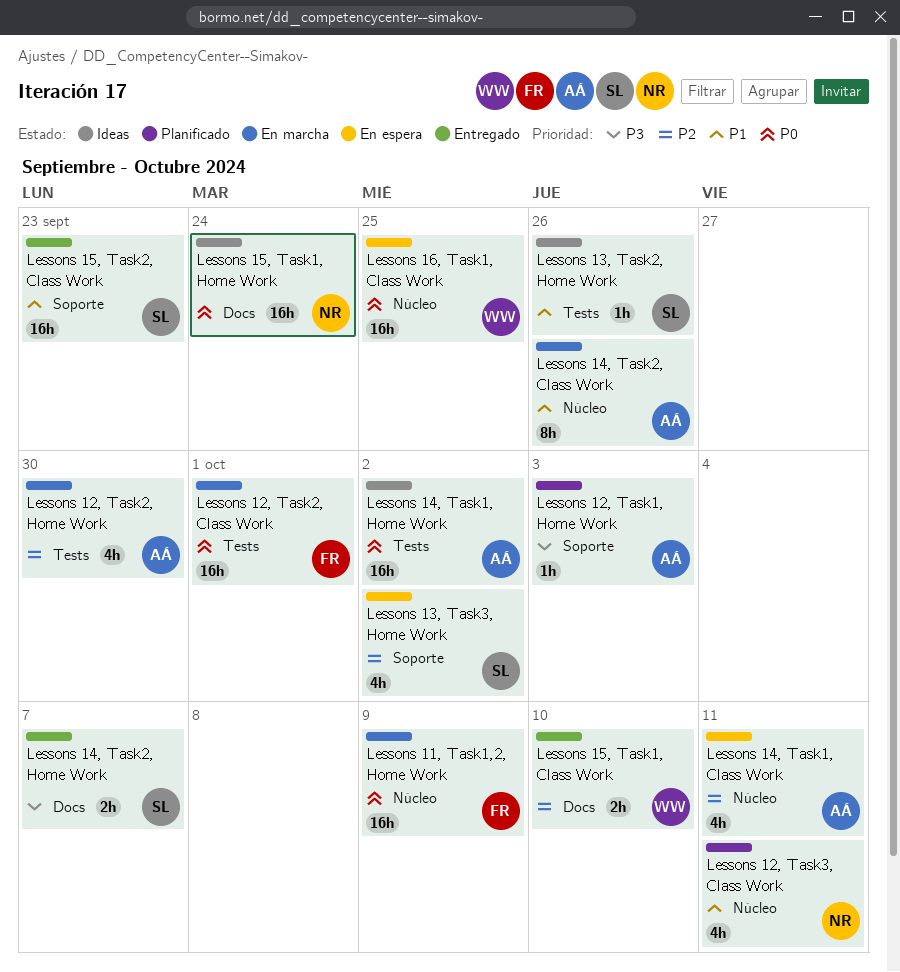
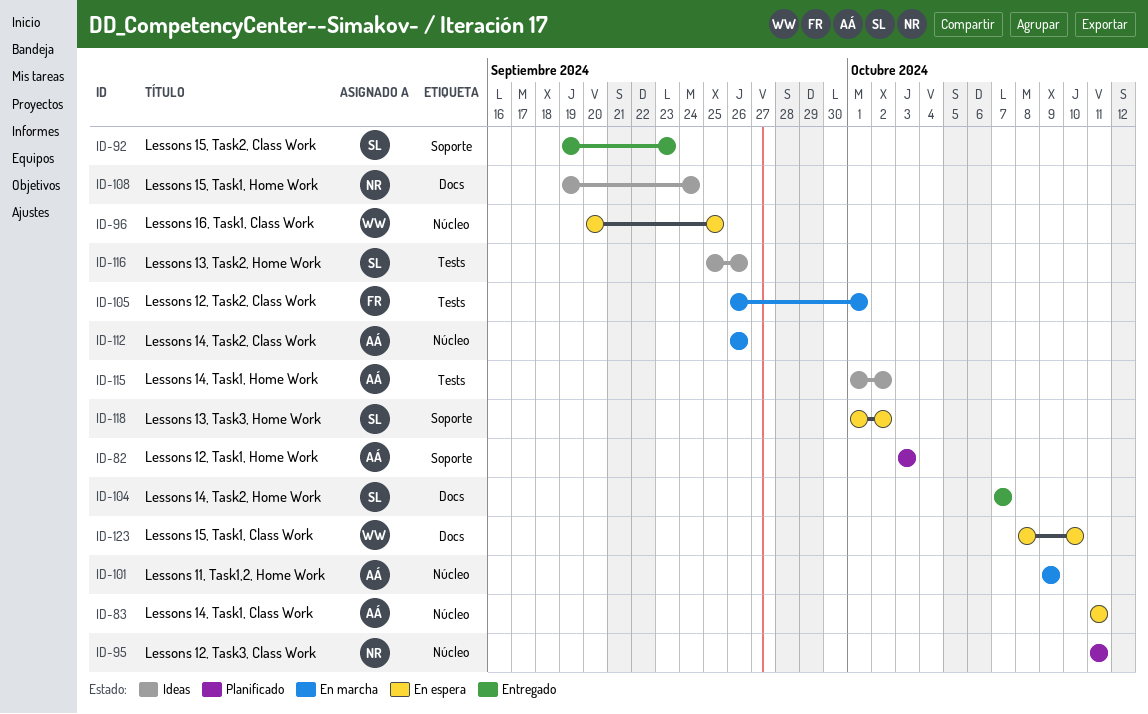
Lessons 11, Task1,2, Home Work, owner: FR -> AÁ
Lessons 12, Task2, Home Work: present -> none
Lessons 15, Task1, Class Work, status: Entregado -> En espera

